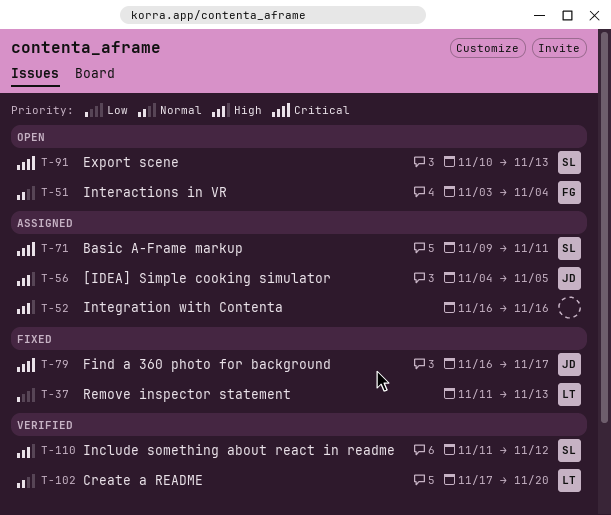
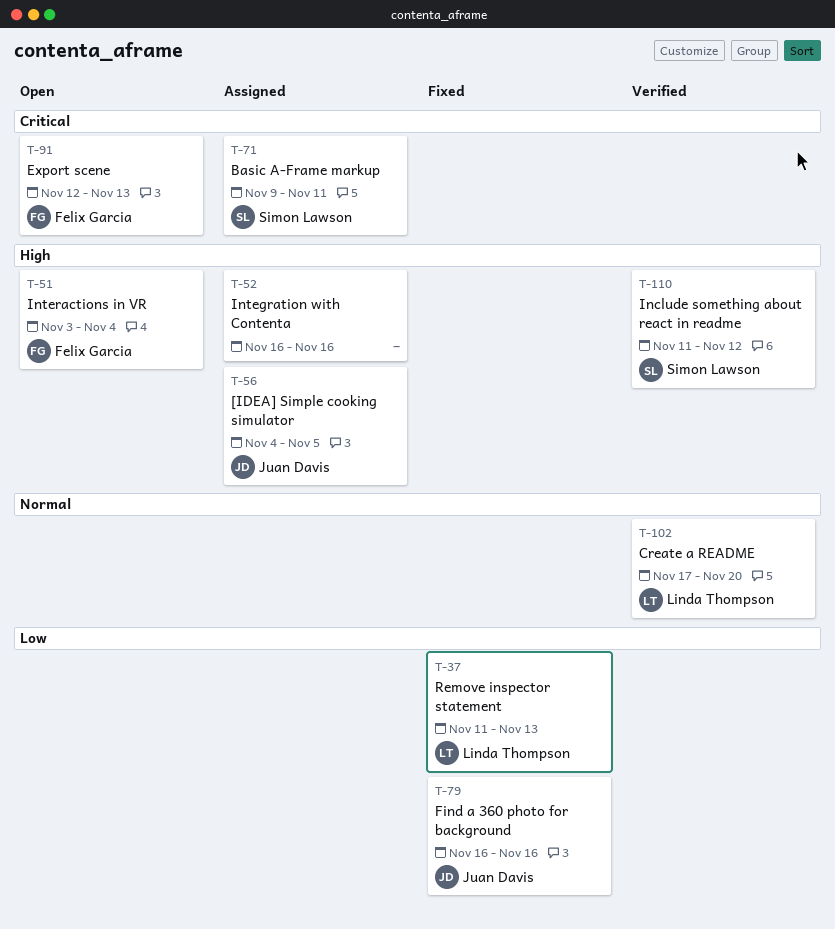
T-51, priority: Normal -> High
T-79, priority: Critical -> Low
T-79, due: Nov 17 -> Nov 16
T-91, owner: Simon Lawson -> Felix Garcia
T-91, start: Nov 10 -> Nov 12

